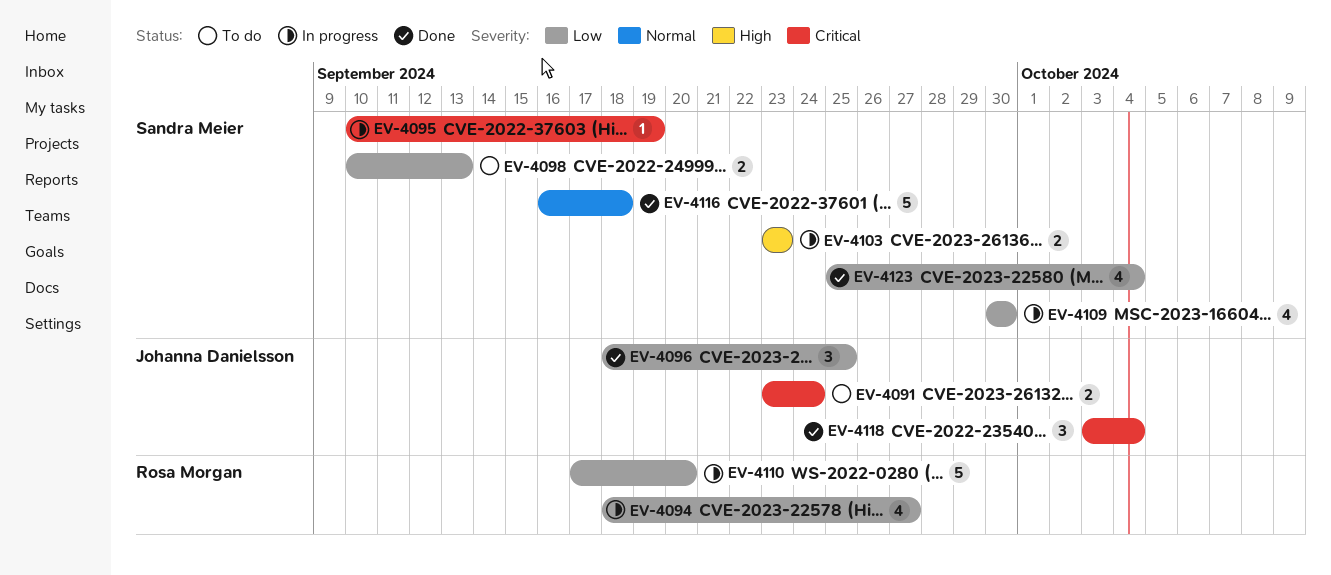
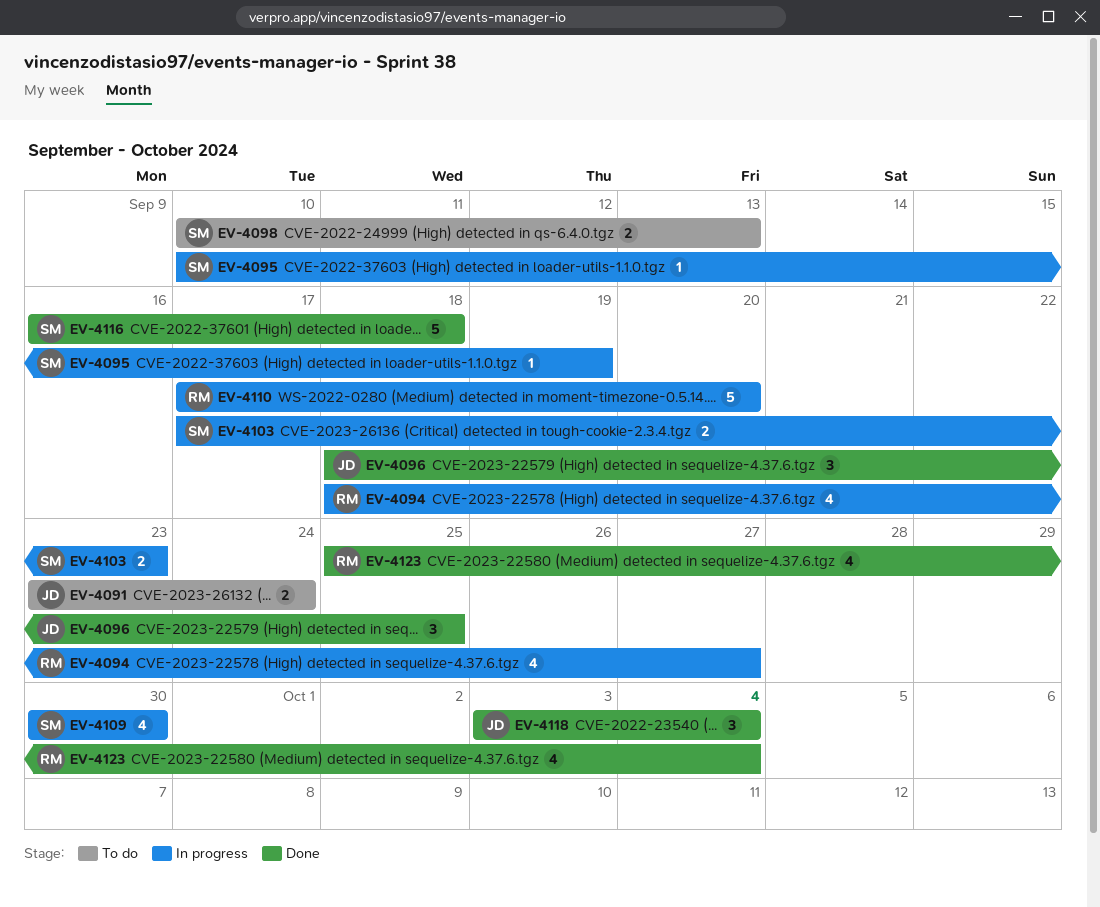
EV-4103, start: Sep 23 -> Sep 17
EV-4123, owner: Sandra Meier -> Rosa Morgan

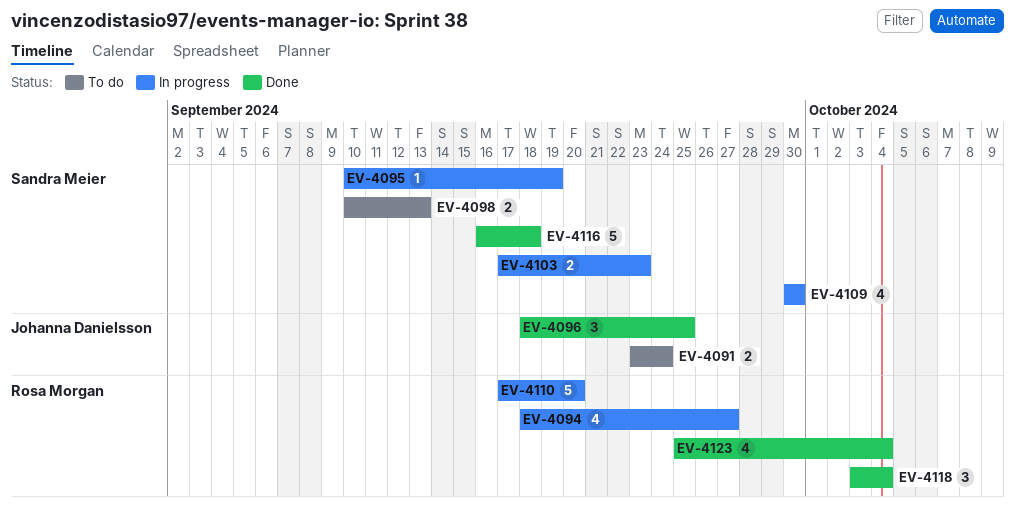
EV-4118, owner: Johanna Danielsson -> Rosa Morgan

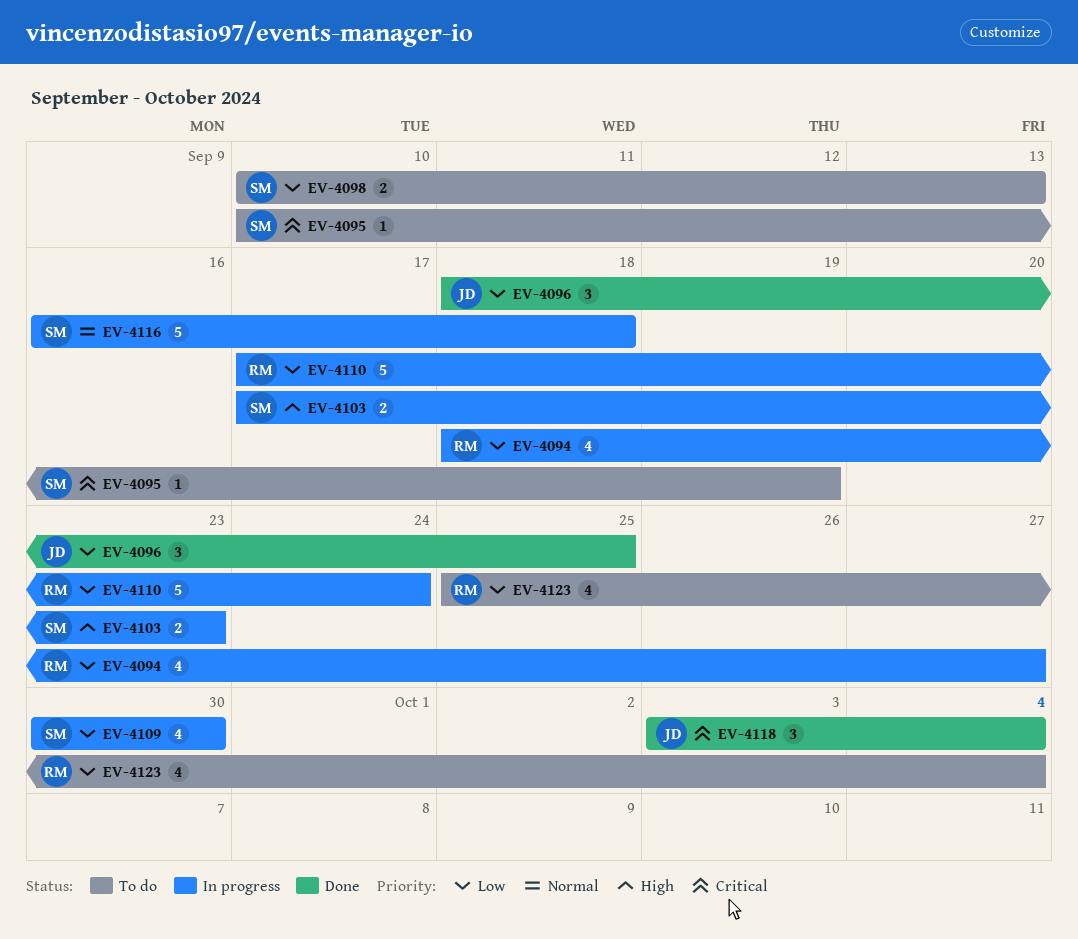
EV-4091: present -> none
EV-4095, status: In progress -> To do
EV-4110, due: Sep 20 -> Sep 24
EV-4116, status: Done -> In progress
EV-4118, owner: Rosa Morgan -> Johanna Danielsson
EV-4123, status: Done -> To do

